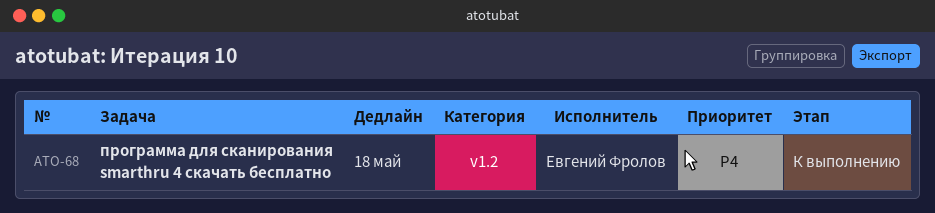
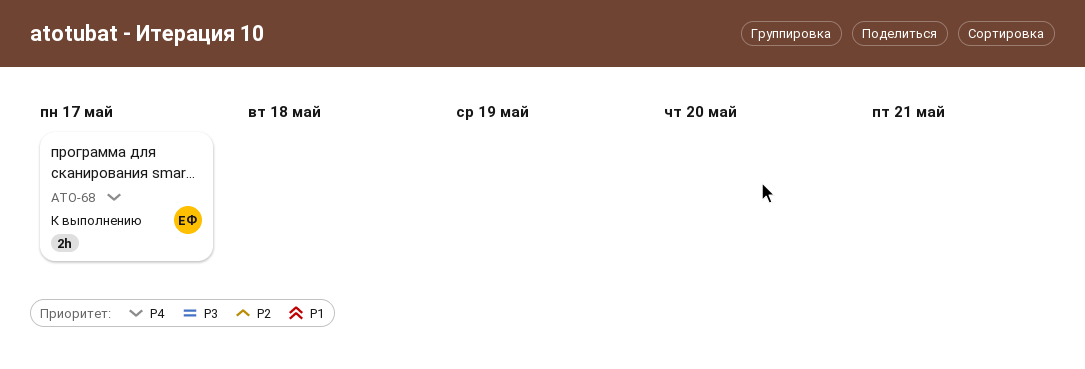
ATO-68, due: May 18 -> May 17

